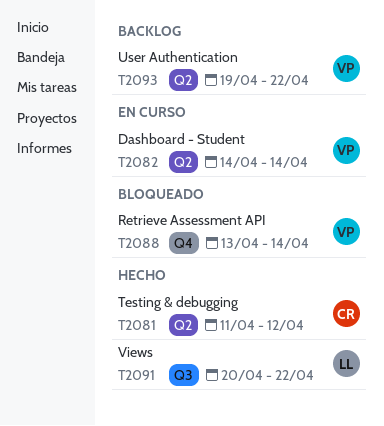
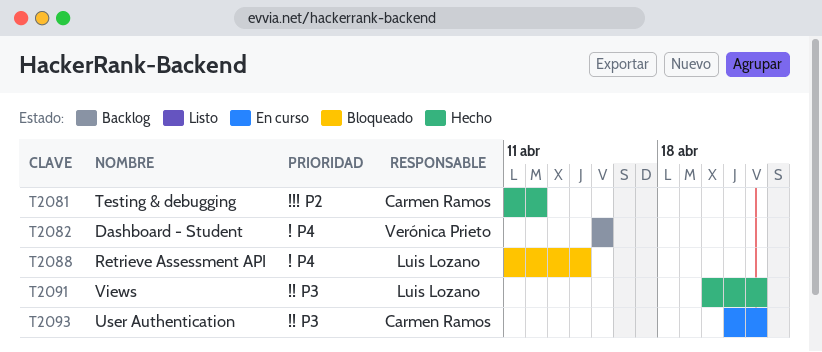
T2082, status: En curso -> Backlog
T2082, start: Apr 14 -> Apr 15
T2082, due: Apr 14 -> Apr 15
T2088, owner: Verónica Prieto -> Luis Lozano
T2088, start: Apr 13 -> Apr 11
T2093, status: Backlog -> En curso
T2093, owner: Verónica Prieto -> Carmen Ramos
T2093, start: Apr 19 -> Apr 21

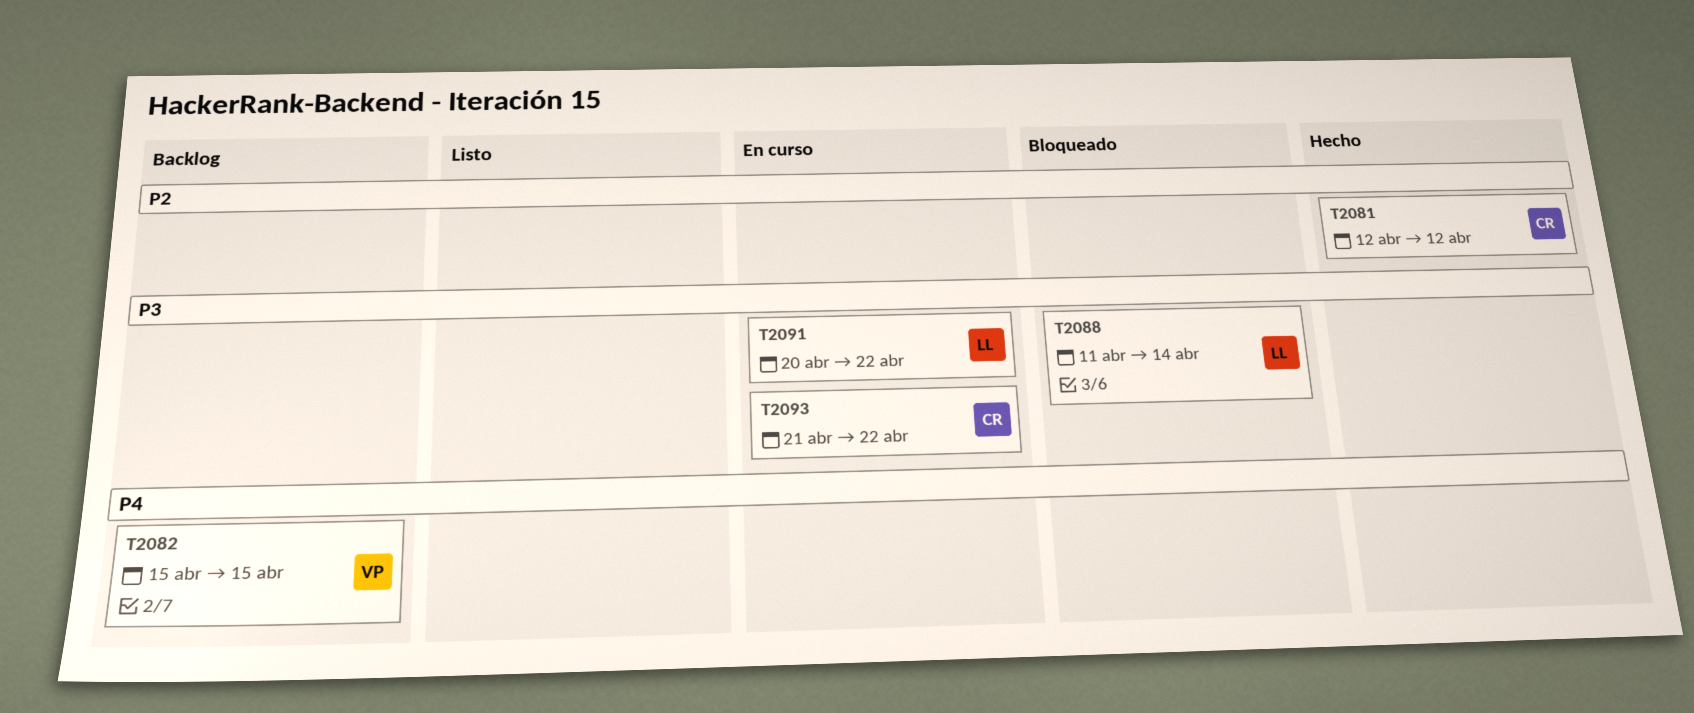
T2081, start: Apr 11 -> Apr 12
T2088, priority: P4 -> P3
T2091, status: Hecho -> En curso

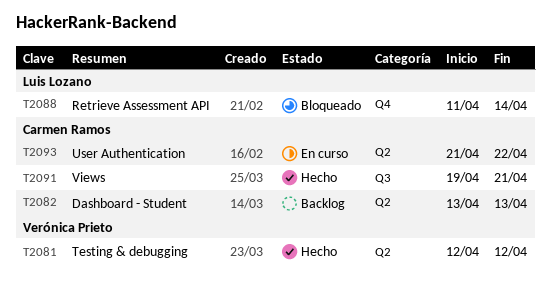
T2081, owner: Carmen Ramos -> Verónica Prieto
T2082, owner: Verónica Prieto -> Carmen Ramos
T2082, start: Apr 15 -> Apr 13
T2082, due: Apr 15 -> Apr 13
T2091, status: En curso -> Hecho
T2091, owner: Luis Lozano -> Carmen Ramos
T2091, start: Apr 20 -> Apr 19
T2091, due: Apr 22 -> Apr 21

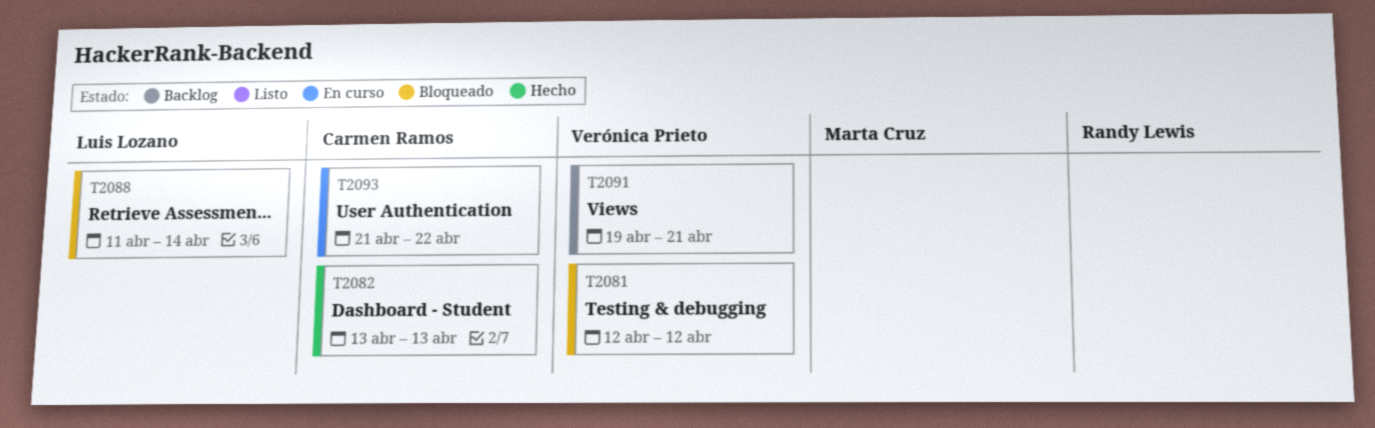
T2081, status: Hecho -> Bloqueado
T2082, status: Backlog -> Hecho
T2091, status: Hecho -> Backlog
T2091, owner: Carmen Ramos -> Verónica Prieto

